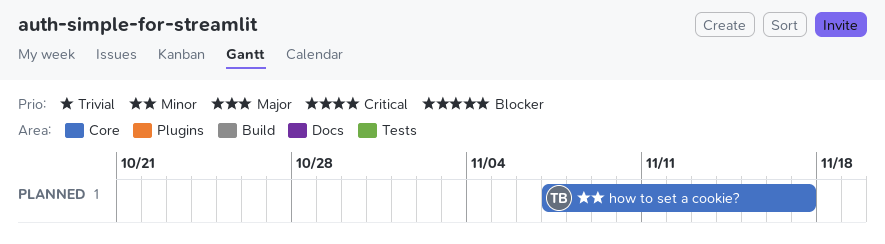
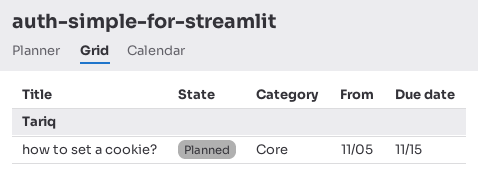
how to set a cookie?, start: Nov 7 -> Nov 5
how to set a cookie?, due: Nov 17 -> Nov 15

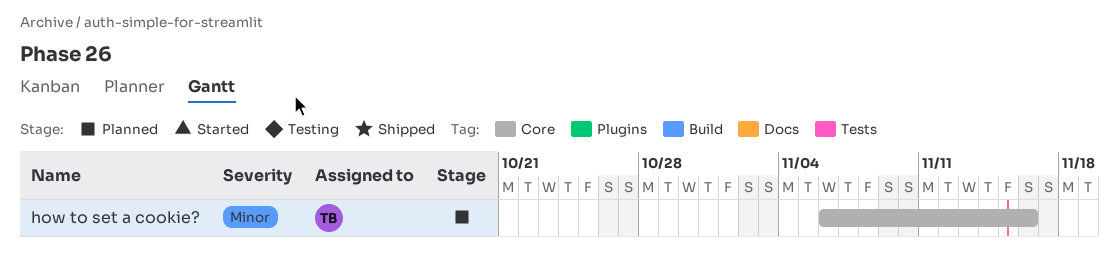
how to set a cookie?, start: Nov 5 -> Nov 6
how to set a cookie?, due: Nov 15 -> Nov 16

